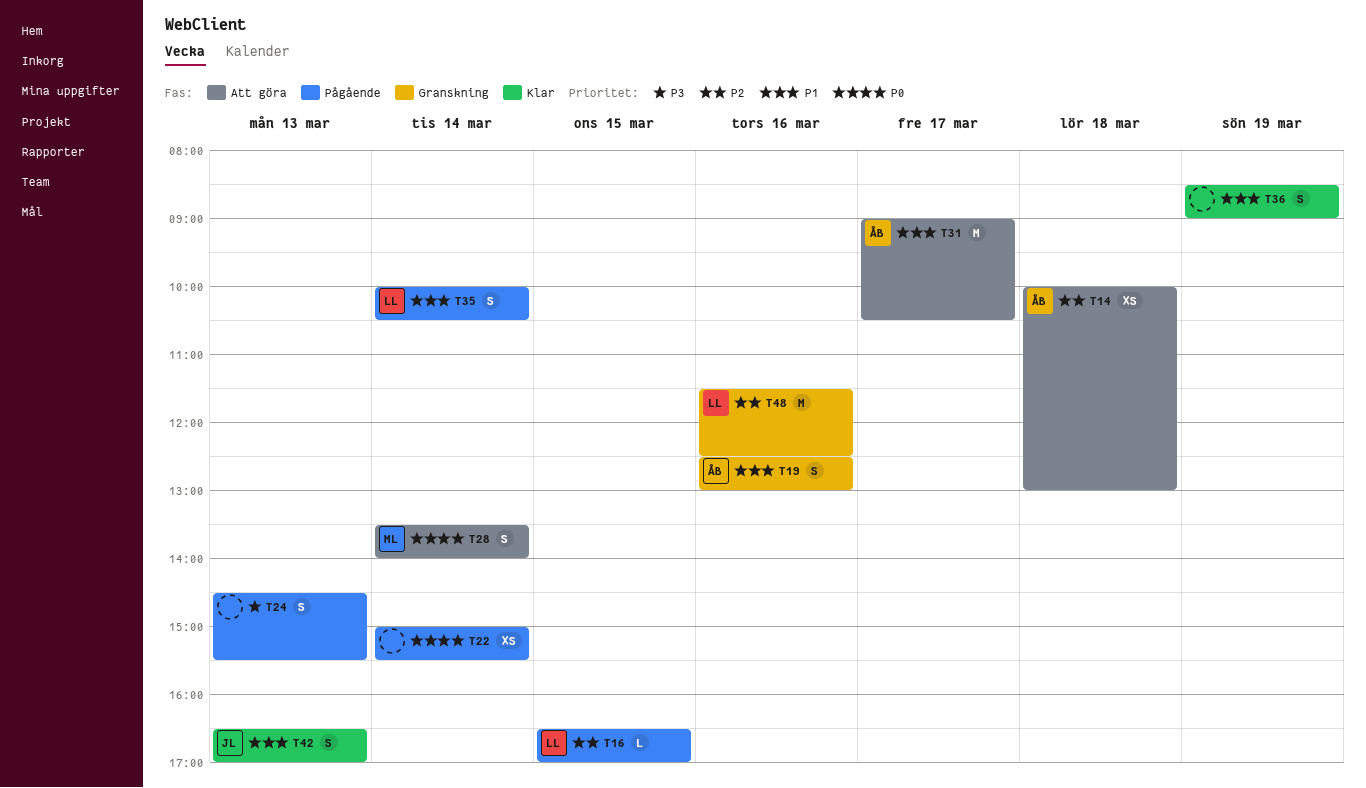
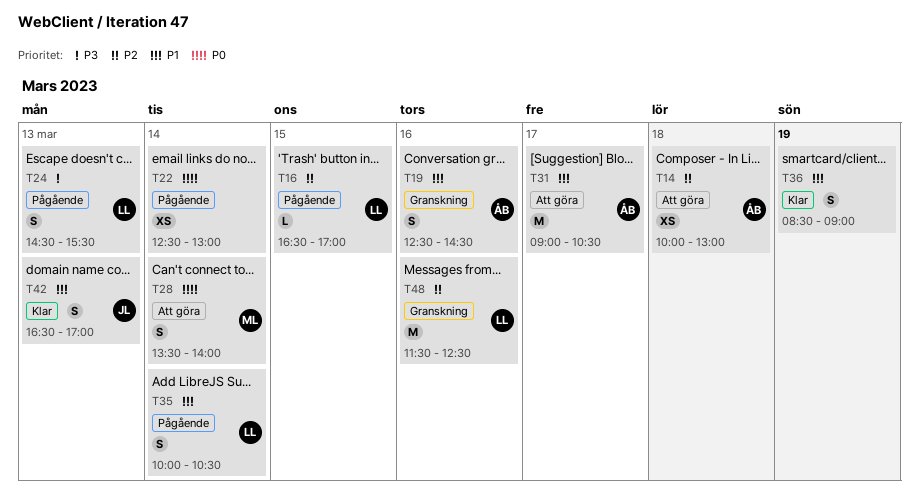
T19, ends: 13:00 -> 14:30
T22, begins: 15:00 -> 12:30
T22, ends: 15:30 -> 13:00
T24, owner: none -> LL

